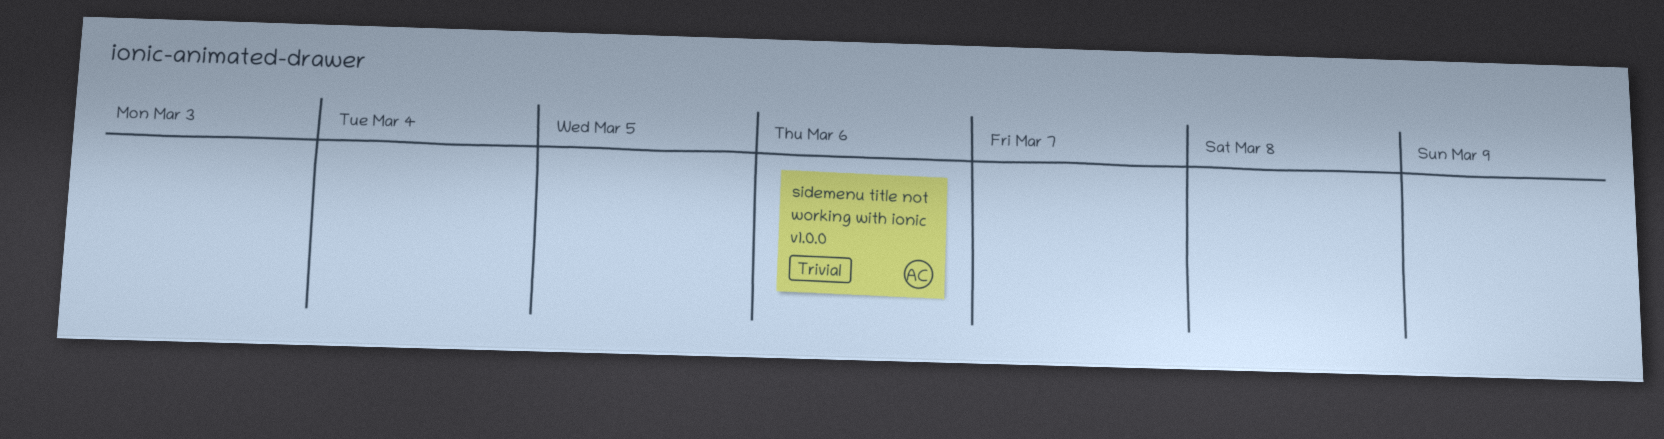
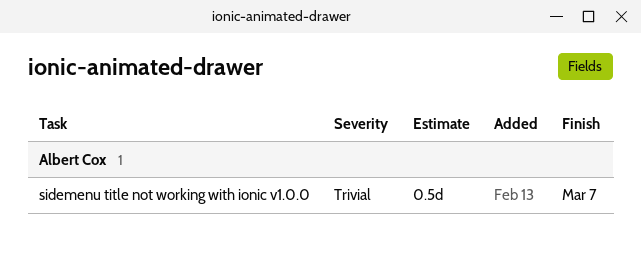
sidemenu title not working with ionic v1.0.0, due: Mar 6 -> Mar 7

